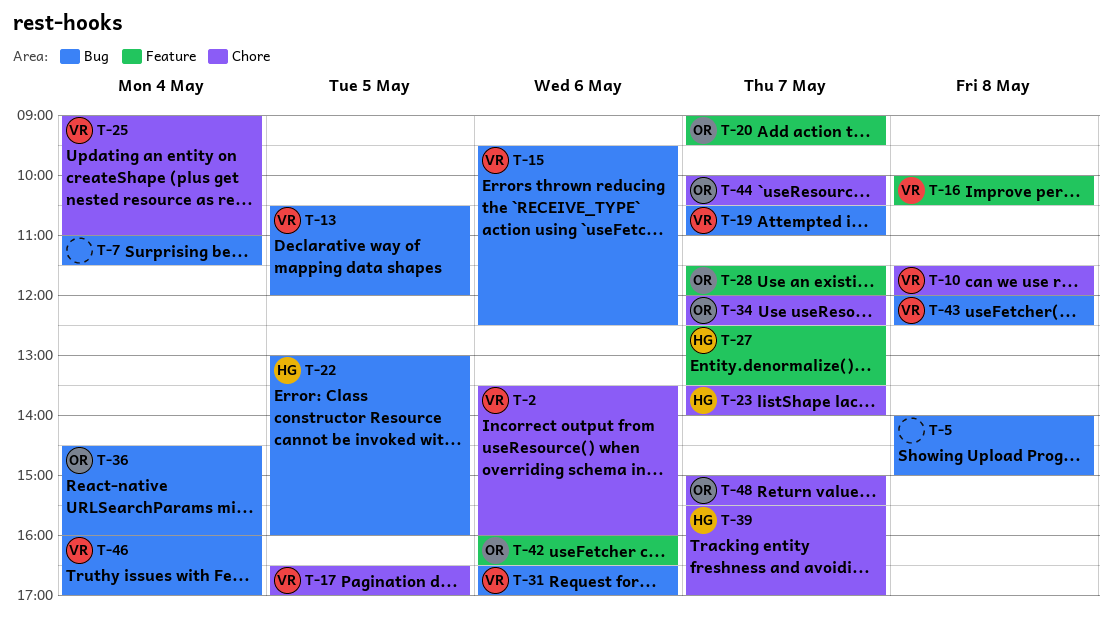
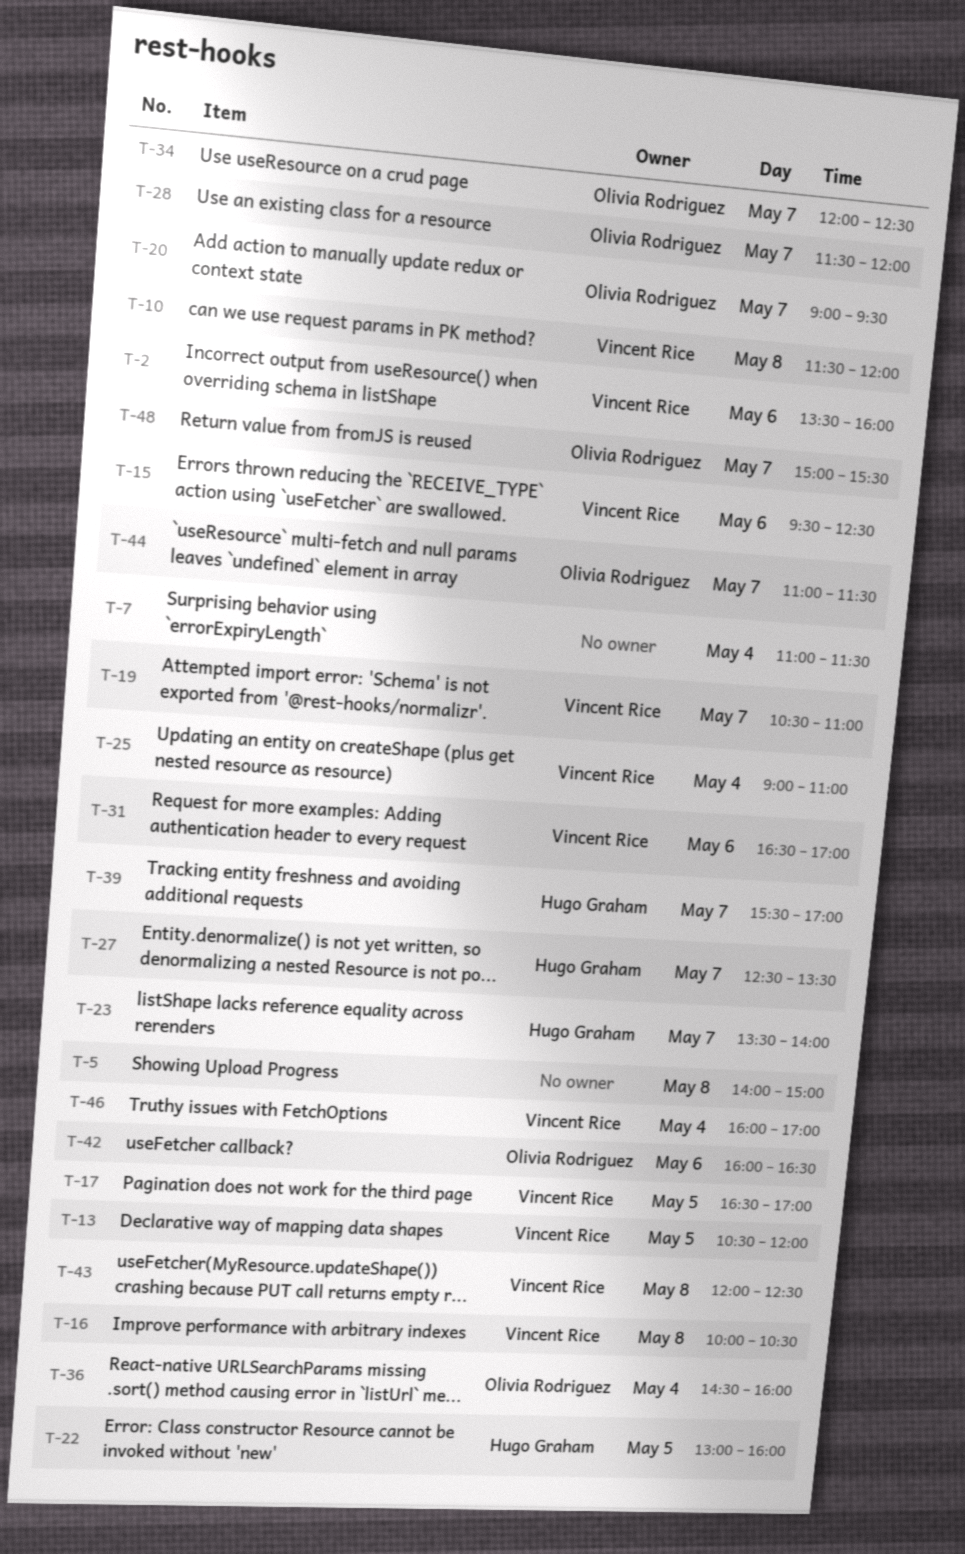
T-44, begins: 10:00 -> 11:00
T-44, ends: 10:30 -> 11:30

